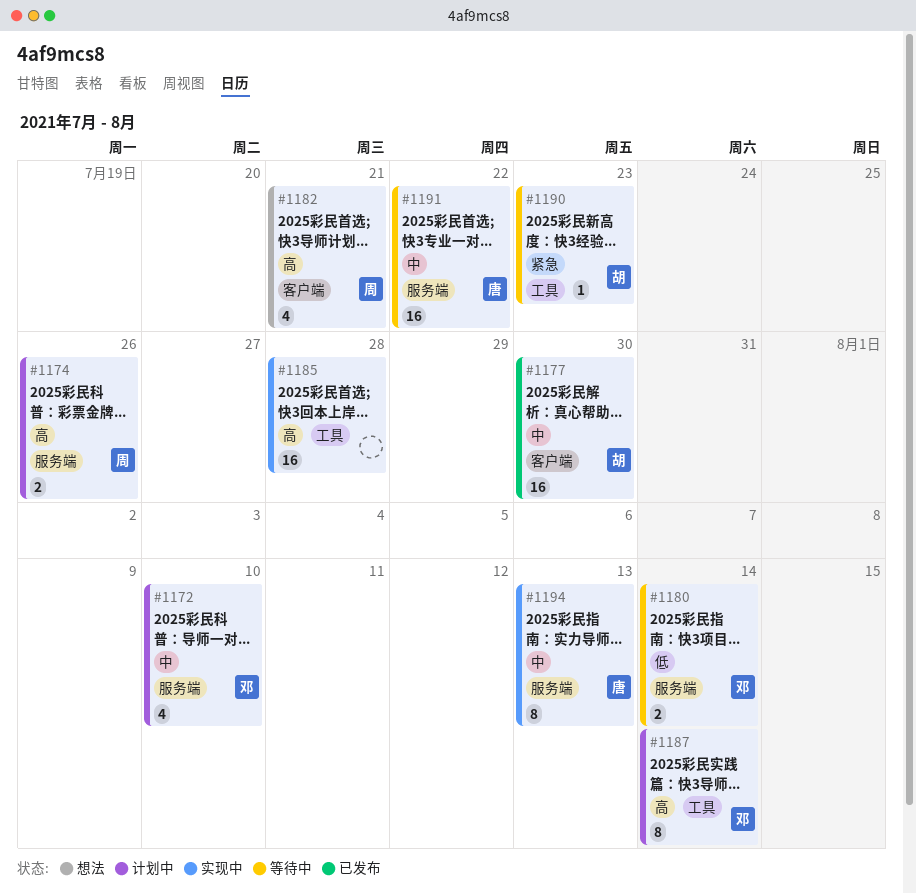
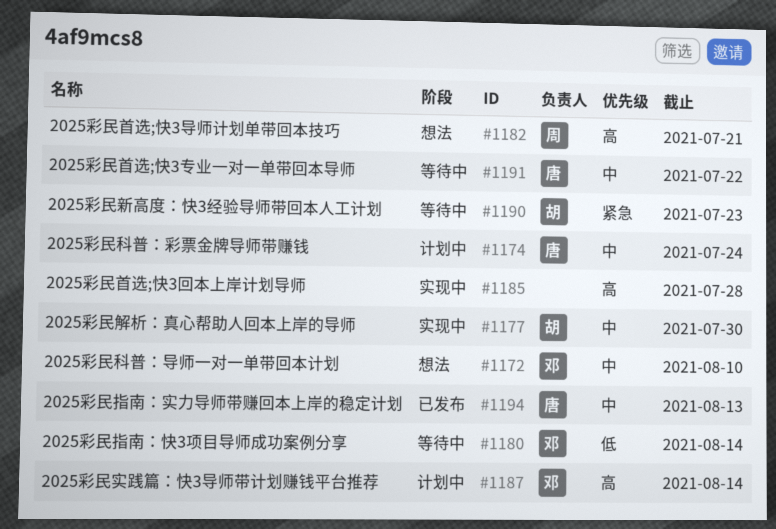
#1172, status: 计划中 -> 想法
#1174, owner: 周 -> 唐
#1174, priority: 高 -> 中
#1174, due: Jul 26 -> Jul 24
#1177, status: 已发布 -> 实现中
#1194, status: 实现中 -> 已发布

